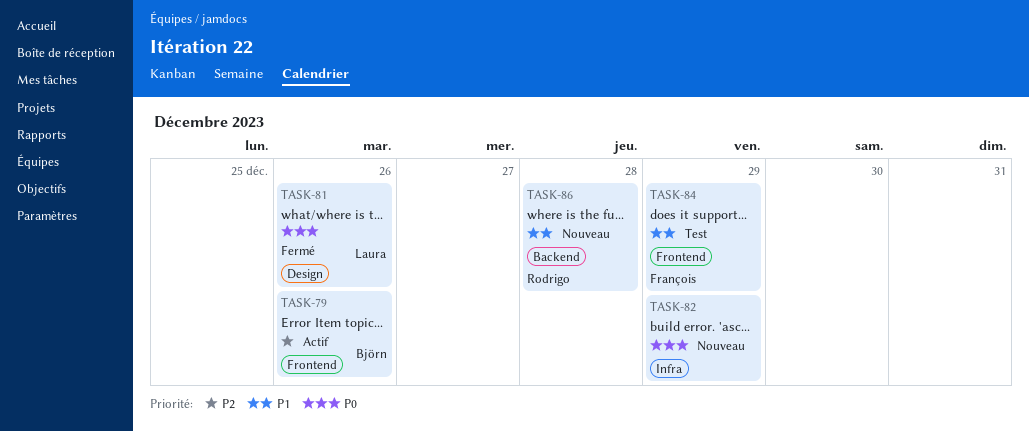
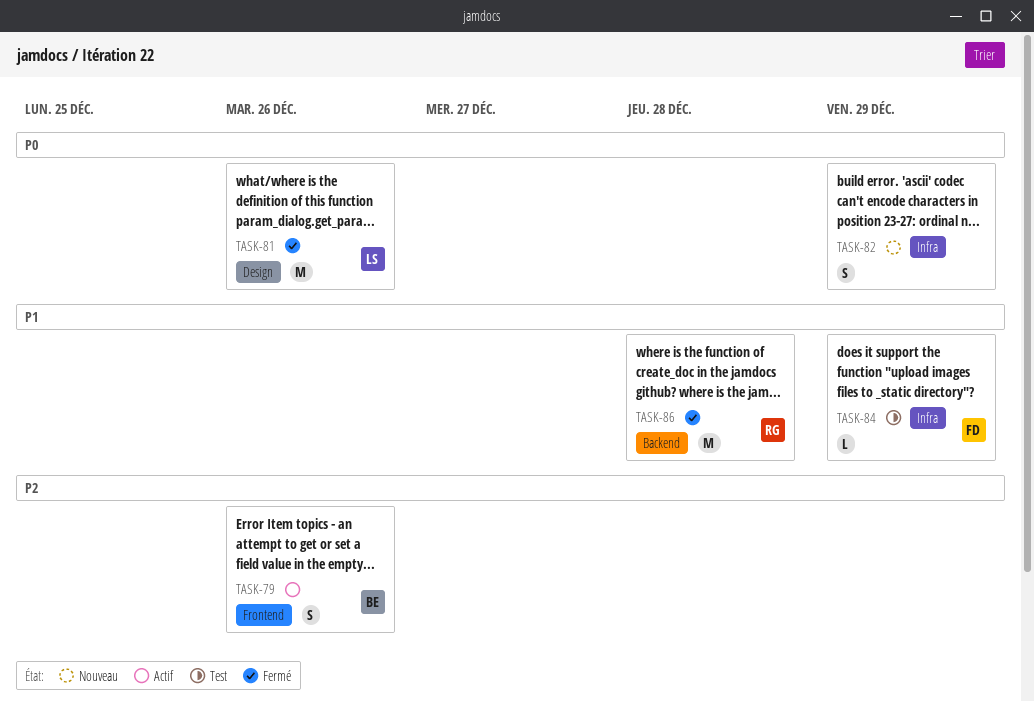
TASK-84, label: Frontend -> Infra
TASK-86, status: Nouveau -> Fermé

